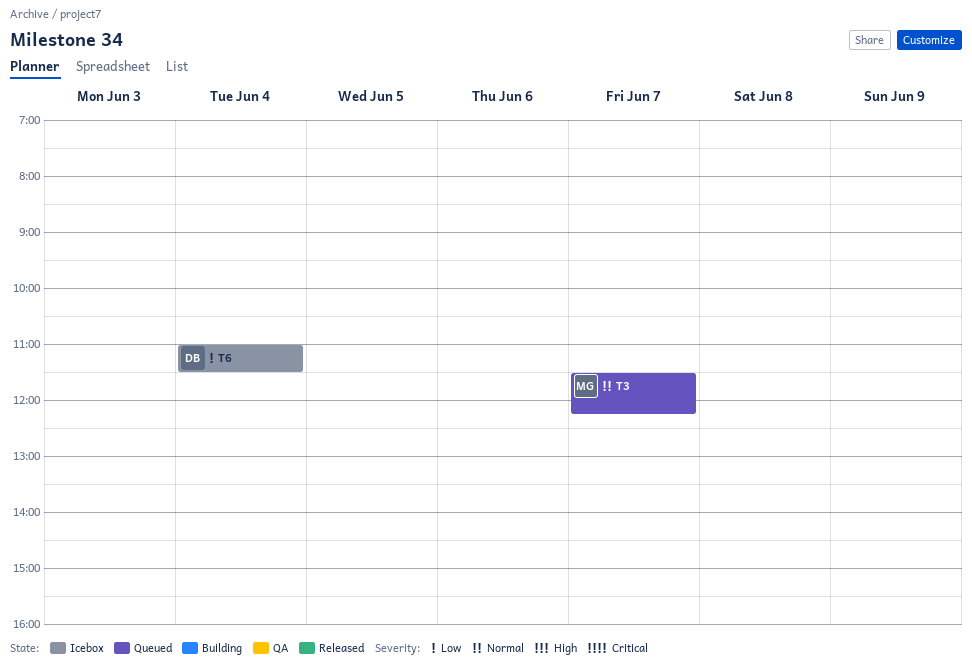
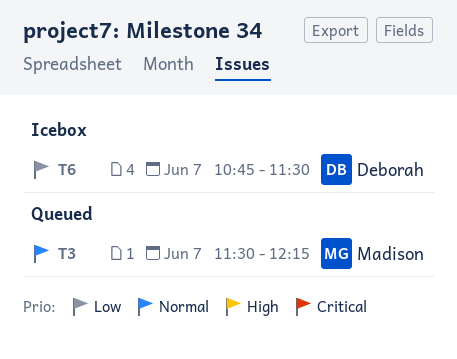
T6, day: Jun 4 -> Jun 7
T6, begins: 11:00 -> 10:45

